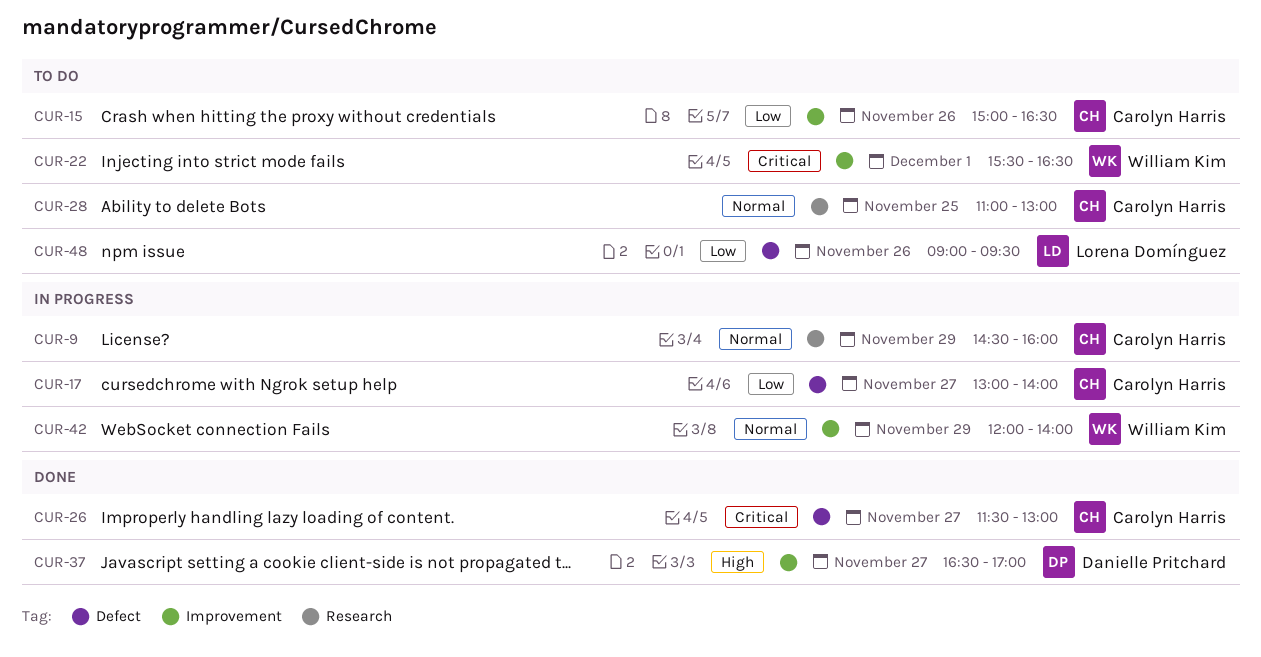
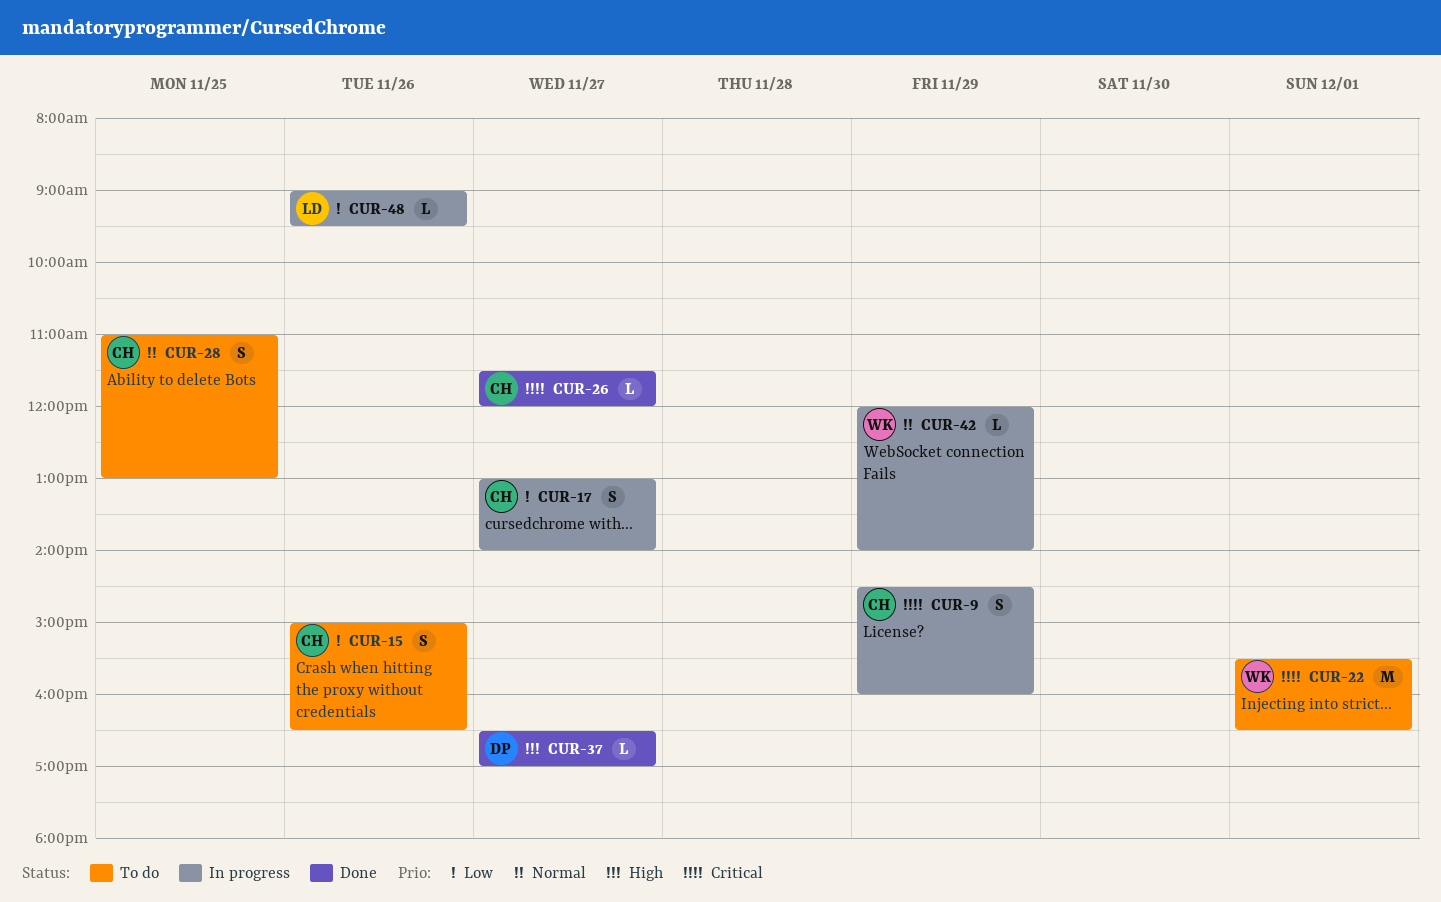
CUR-9, priority: Normal -> Critical
CUR-26, ends: 13:00 -> 12:00
CUR-48, status: To do -> In progress

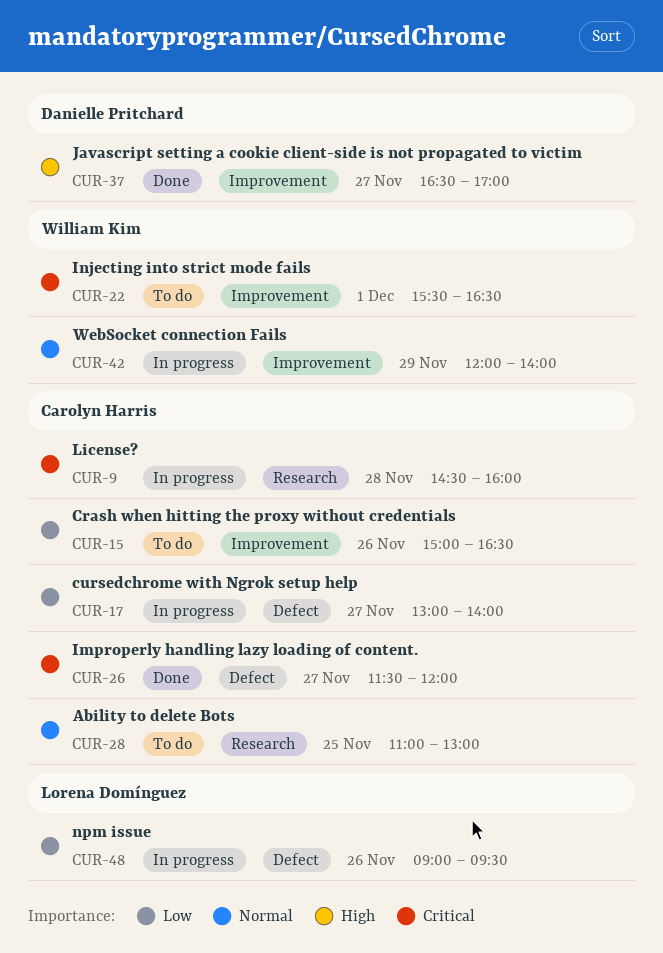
CUR-9, day: Nov 29 -> Nov 28

